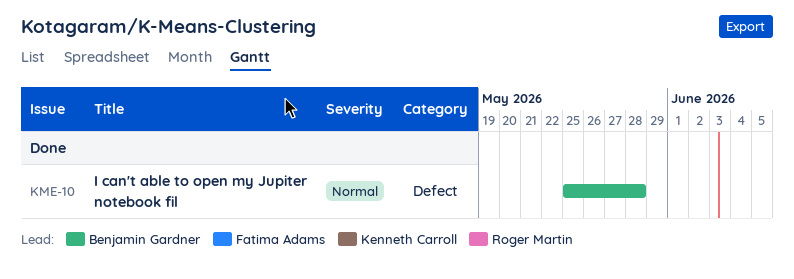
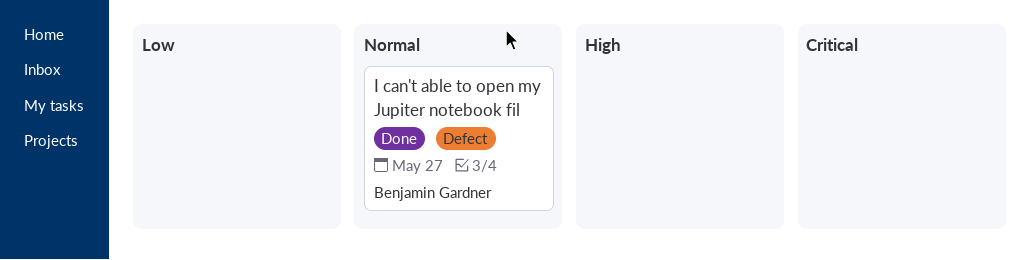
I can't able to open my Jupiter notebook fil, due: May 28 -> May 27

